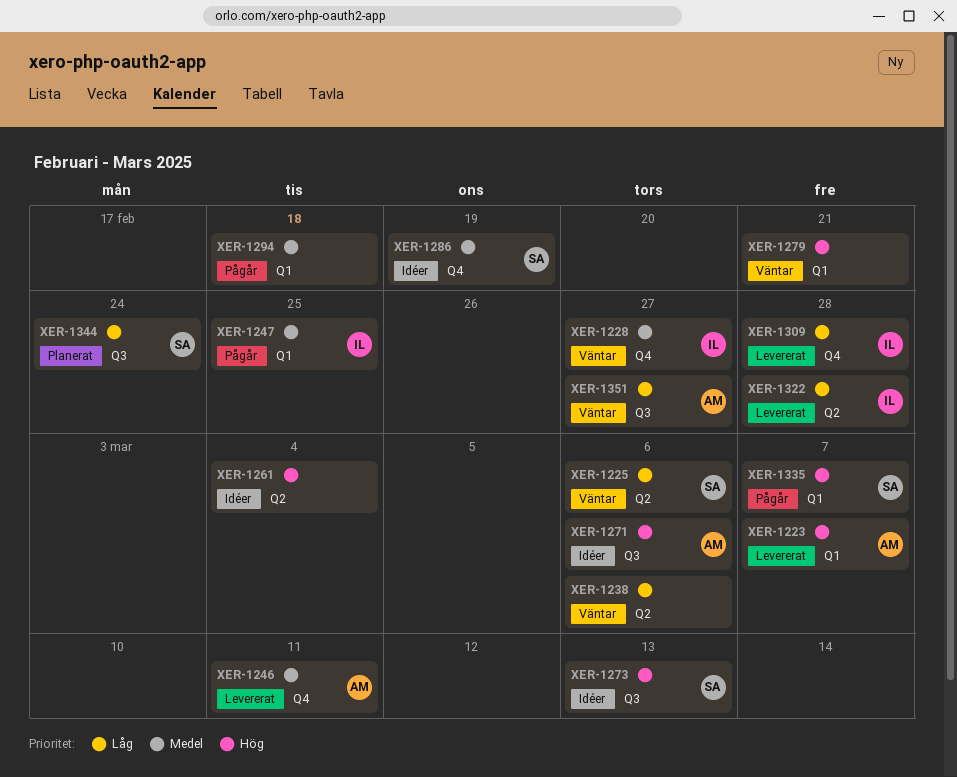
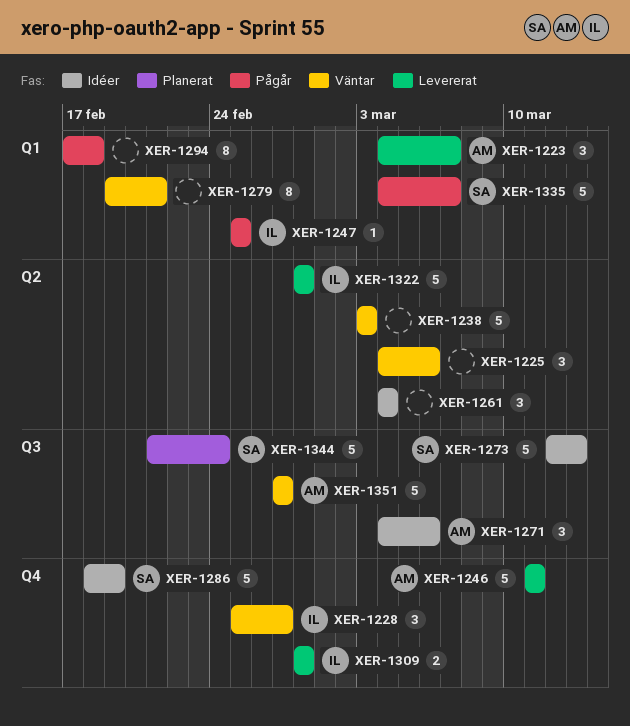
XER-1225, owner: SA -> none
XER-1238, due: Mar 6 -> Mar 3

